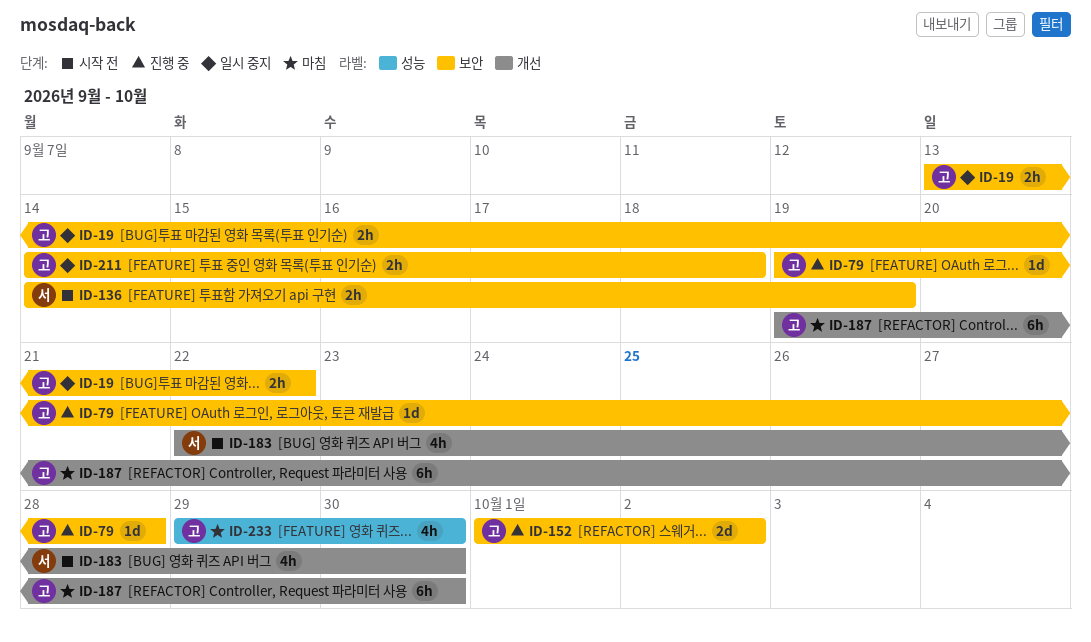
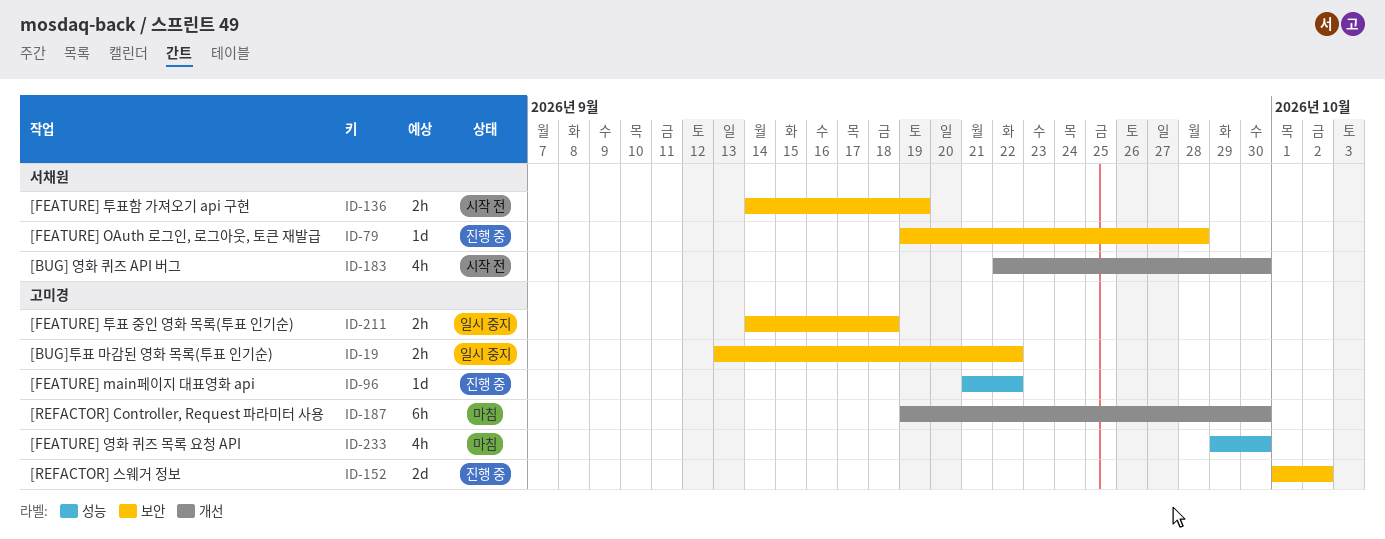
ID-79, owner: 고미경 -> 서채원
ID-96: none -> present

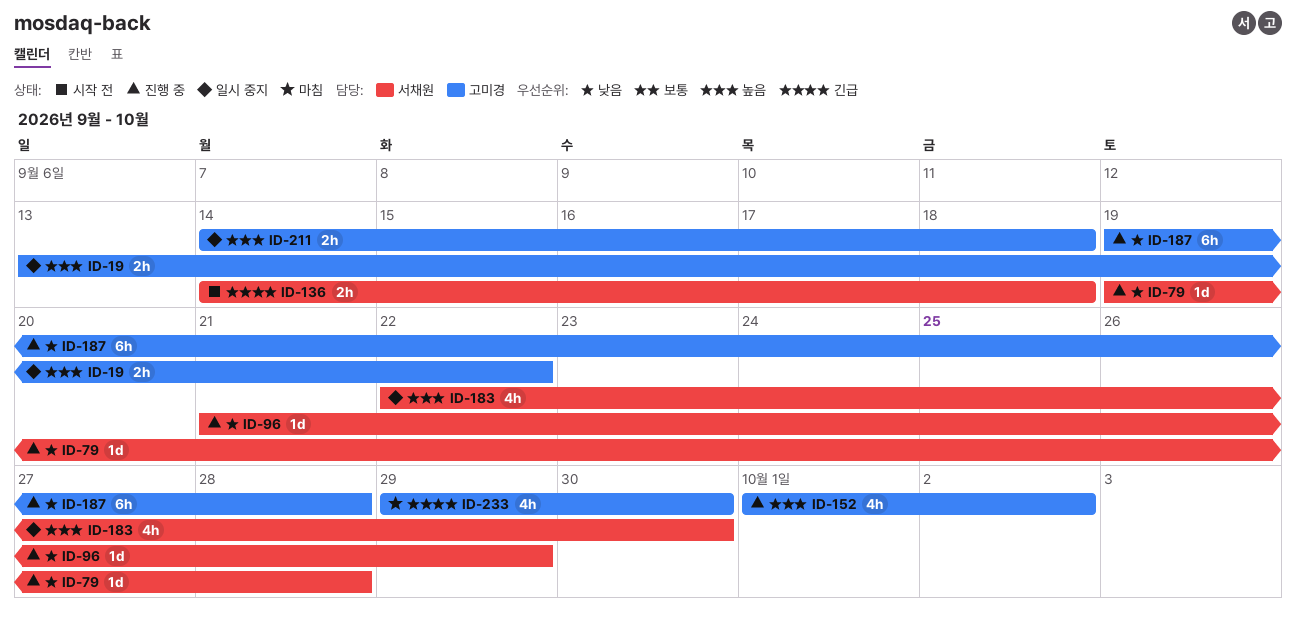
ID-96, owner: 고미경 -> 서채원
ID-96, due: Sep 22 -> Sep 29
ID-136, due: Sep 19 -> Sep 18
ID-152, estimate: 2d -> 4h
ID-183, status: 시작 전 -> 일시 중지
ID-187, status: 마침 -> 진행 중
ID-187, due: Sep 30 -> Sep 28

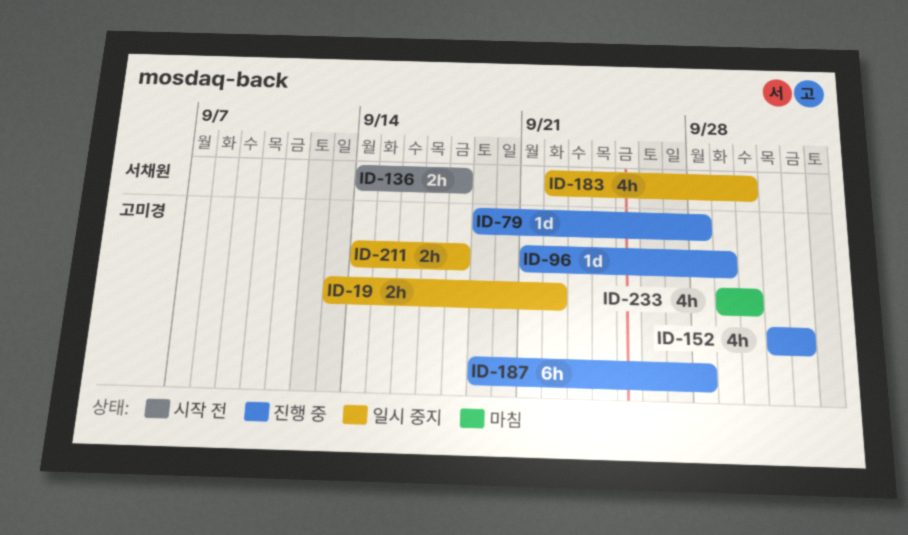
ID-79, owner: 서채원 -> 고미경
ID-96, owner: 서채원 -> 고미경

